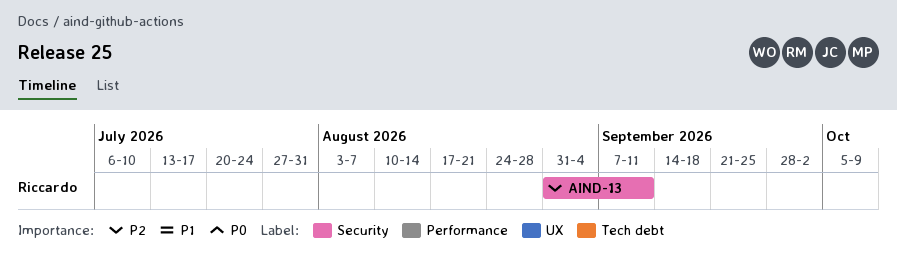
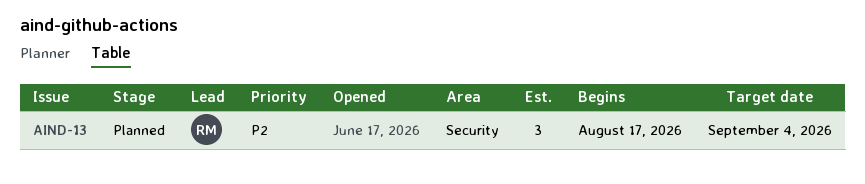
AIND-13, start: Aug 31 -> Aug 17
AIND-13, due: Sep 11 -> Sep 4

